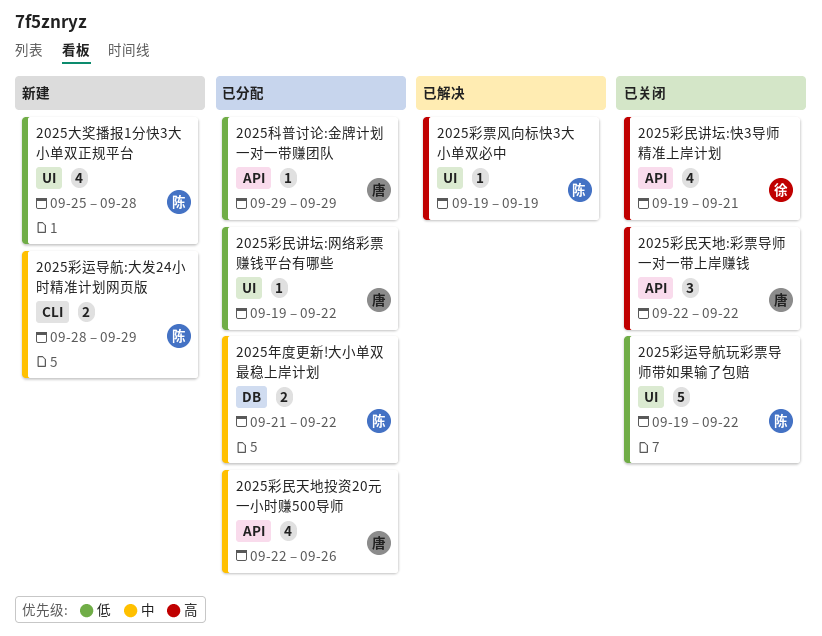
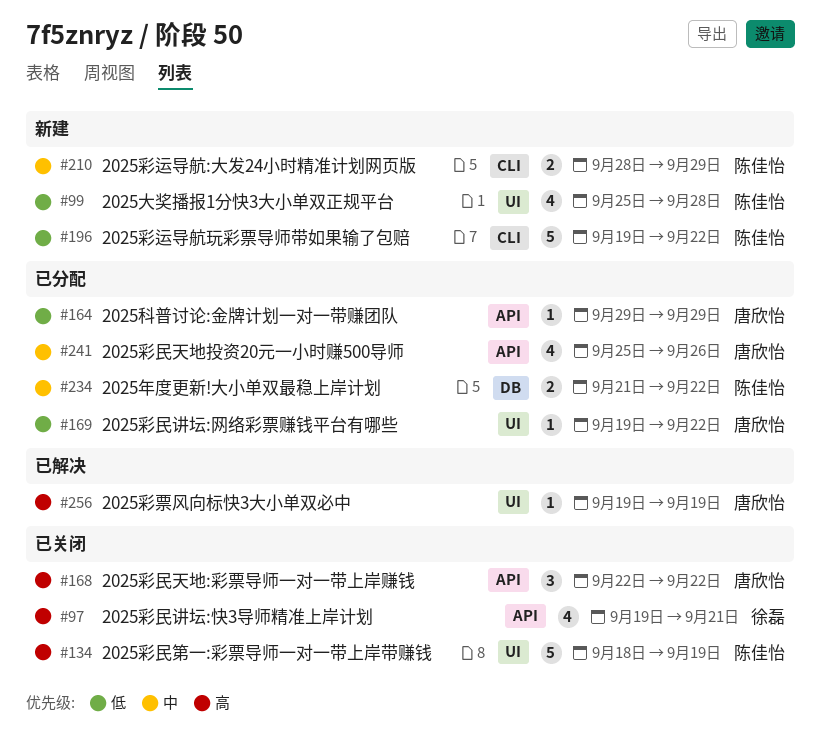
2025彩民天地投资20元一小时赚500导师, start: Sep 22 -> Sep 25
2025彩民第一:彩票导师一对一带上岸带赚钱: none -> present
2025彩票风向标快3大小单双必中, owner: 陈佳怡 -> 唐欣怡
2025彩运导航玩彩票导师带如果输了包赔, status: 已关闭 -> 新建
2025彩运导航玩彩票导师带如果输了包赔, label: UI -> CLI

